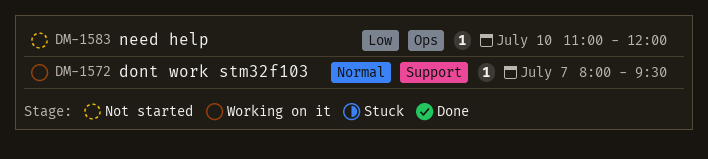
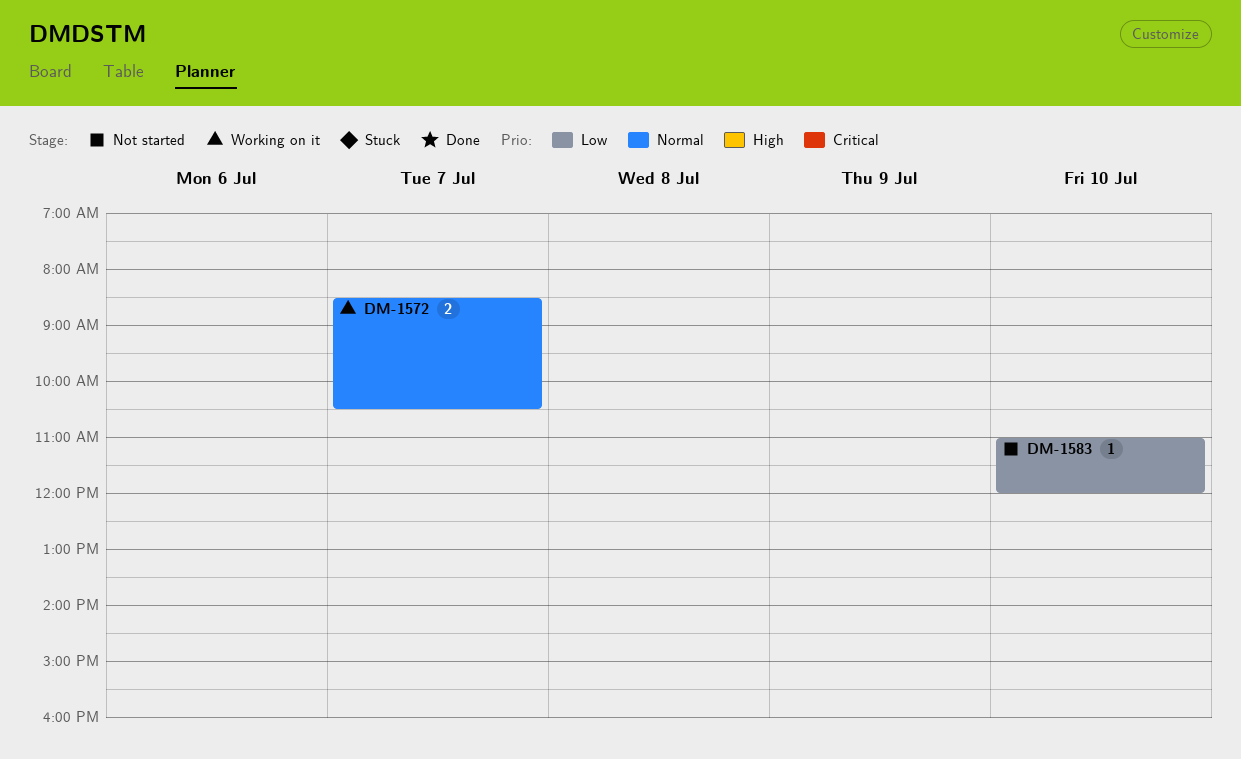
DM-1572, estimate: 1 -> 2
DM-1572, begins: 08:00 -> 08:30
DM-1572, ends: 09:30 -> 10:30

